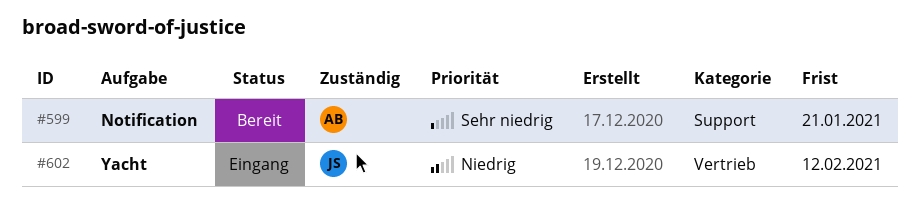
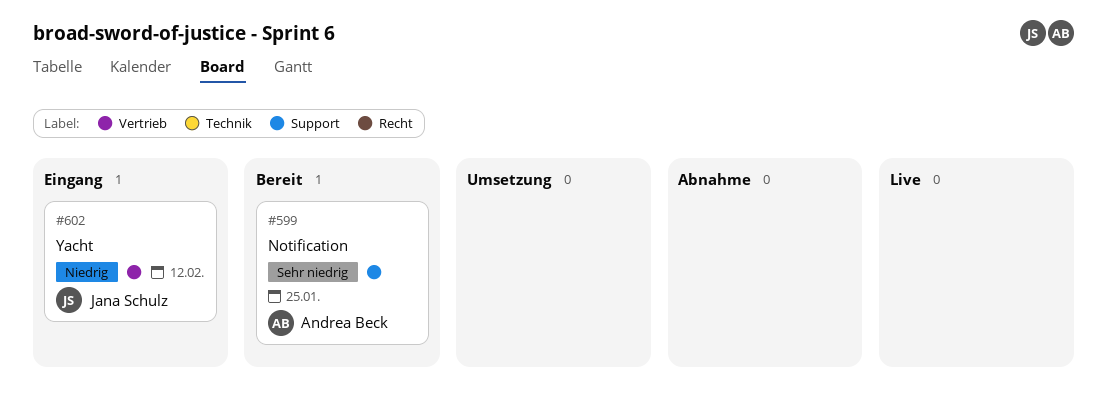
#599, due: Jan 21 -> Jan 25

